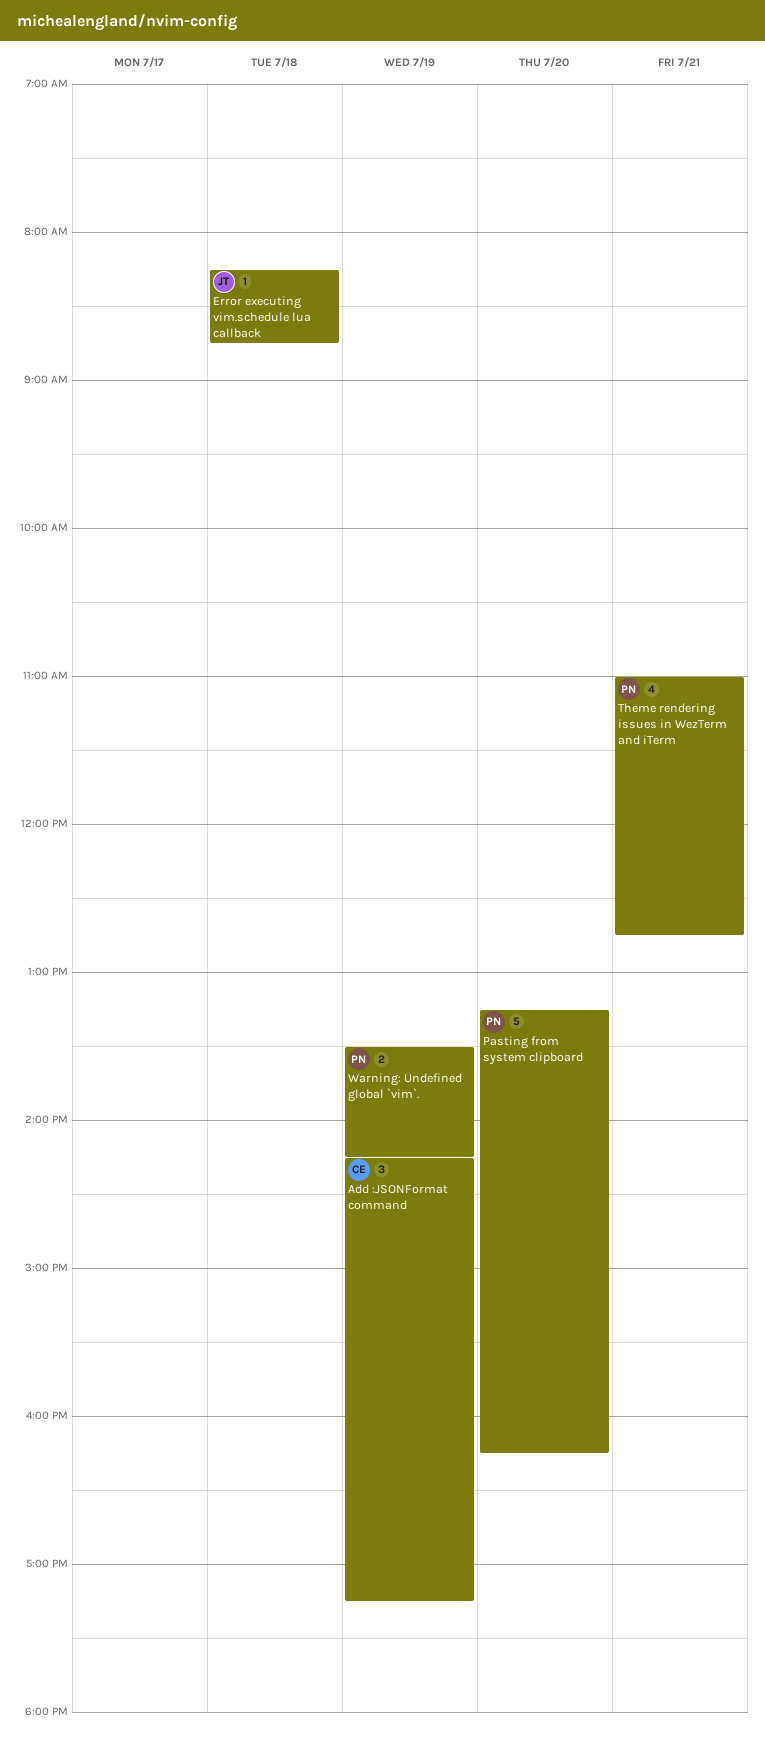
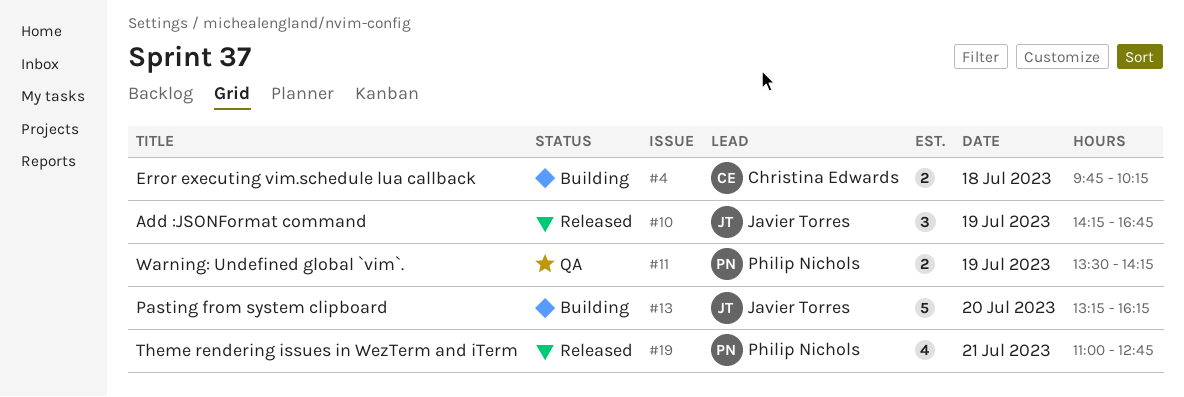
Add :JSONFormat command, owner: Christina Edwards -> Javier Torres
Add :JSONFormat command, ends: 17:15 -> 16:45
Error executing vim.schedule lua callback, owner: Javier Torres -> Christina Edwards
Error executing vim.schedule lua callback, estimate: 1 -> 2
Error executing vim.schedule lua callback, begins: 08:15 -> 09:45
Error executing vim.schedule lua callback, ends: 08:45 -> 10:15
Pasting from system clipboard, owner: Philip Nichols -> Javier Torres

